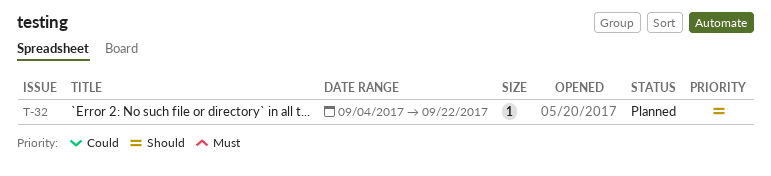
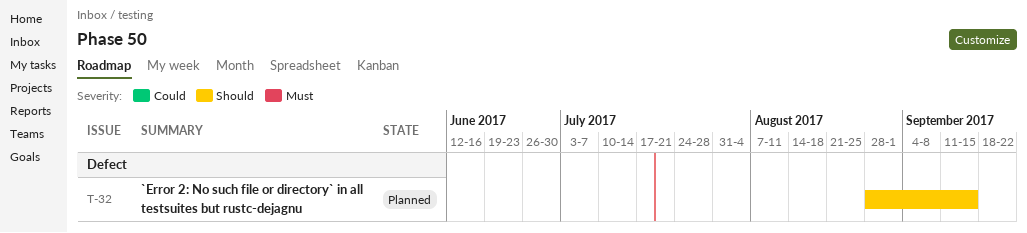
T-32, start: Sep 4 -> Aug 28
T-32, due: Sep 22 -> Sep 15

